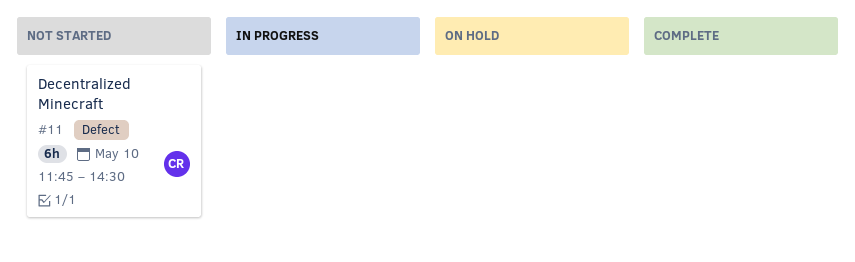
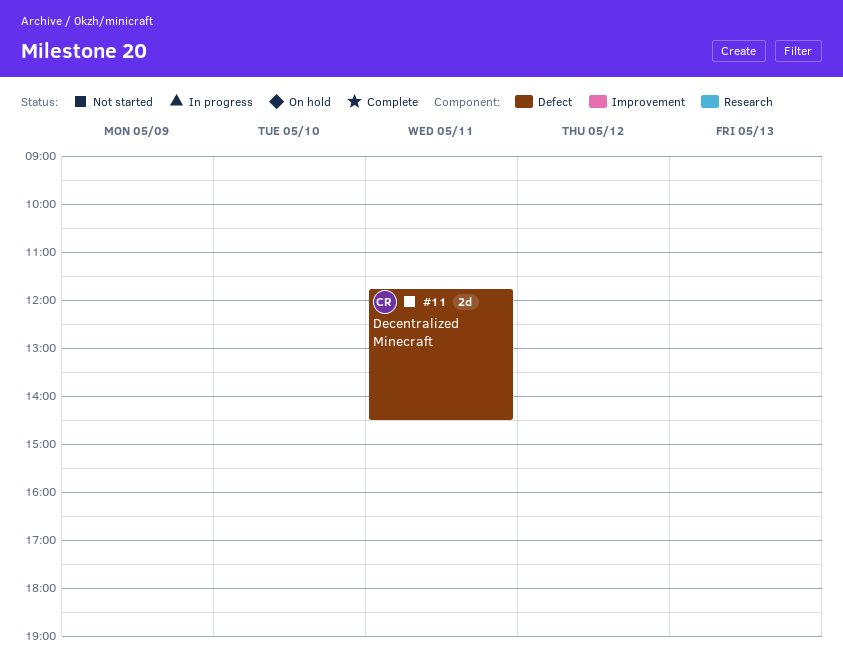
#11, estimate: 6h -> 2d
#11, day: May 10 -> May 11

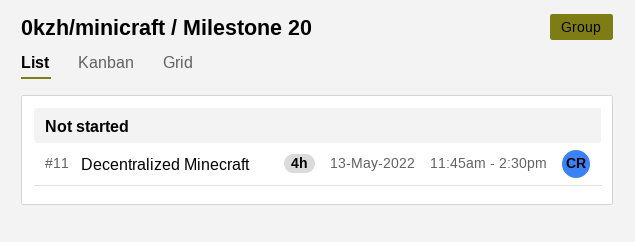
#11, estimate: 2d -> 4h
#11, day: May 11 -> May 13

